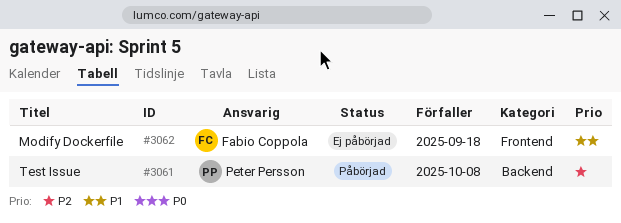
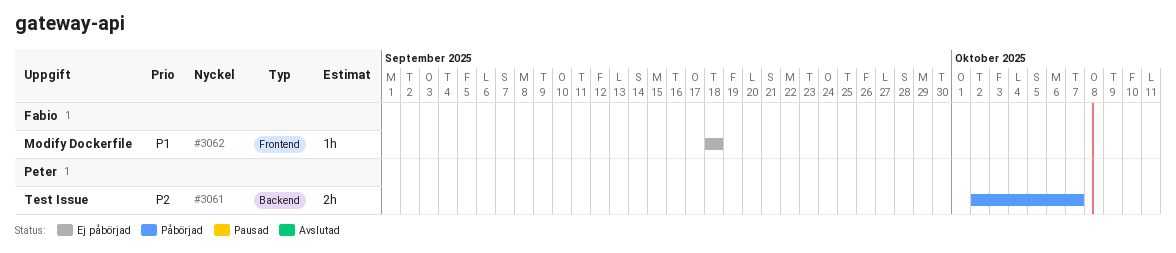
#3061, due: Oct 8 -> Oct 7

